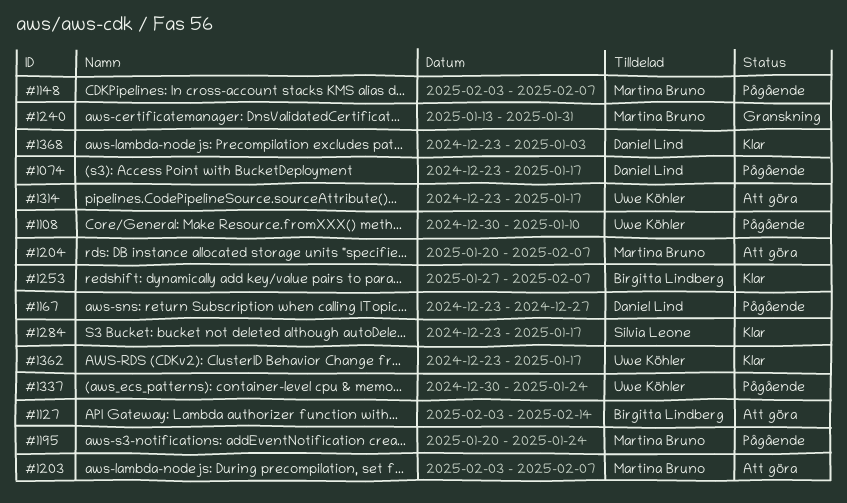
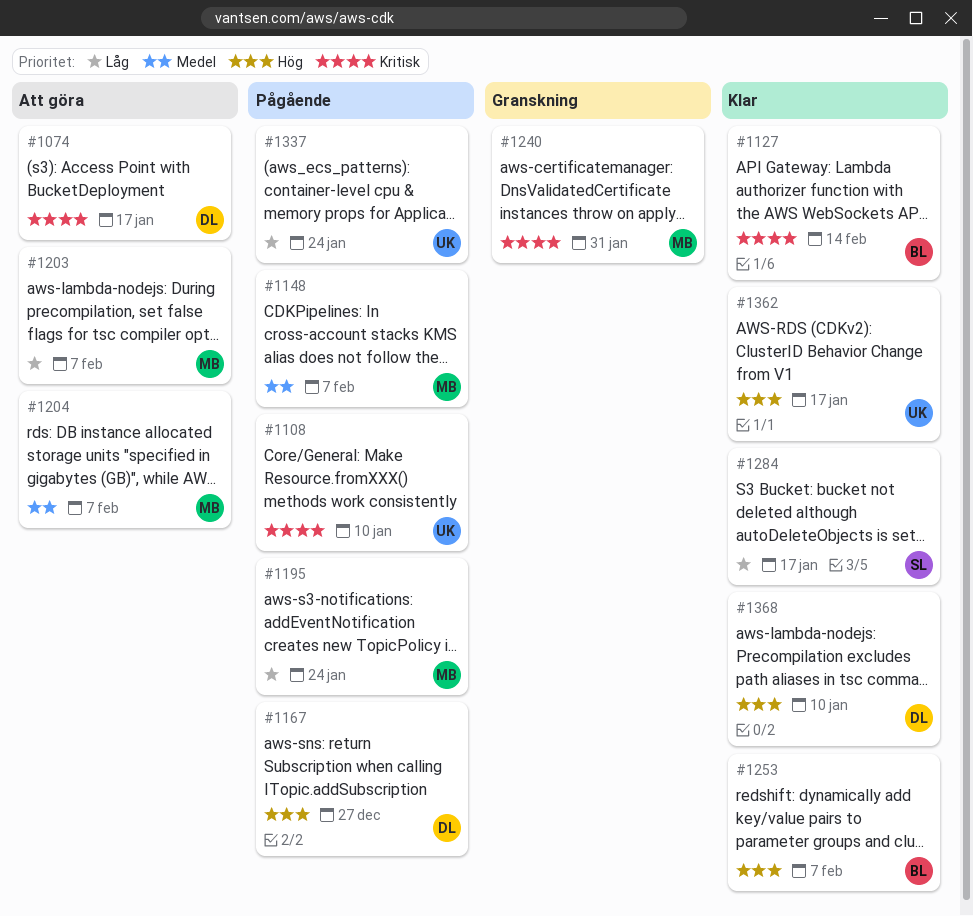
#1074, status: Pågående -> Att göra
#1127, status: Att göra -> Klar
#1314: present -> none
#1368, due: Jan 3 -> Jan 10

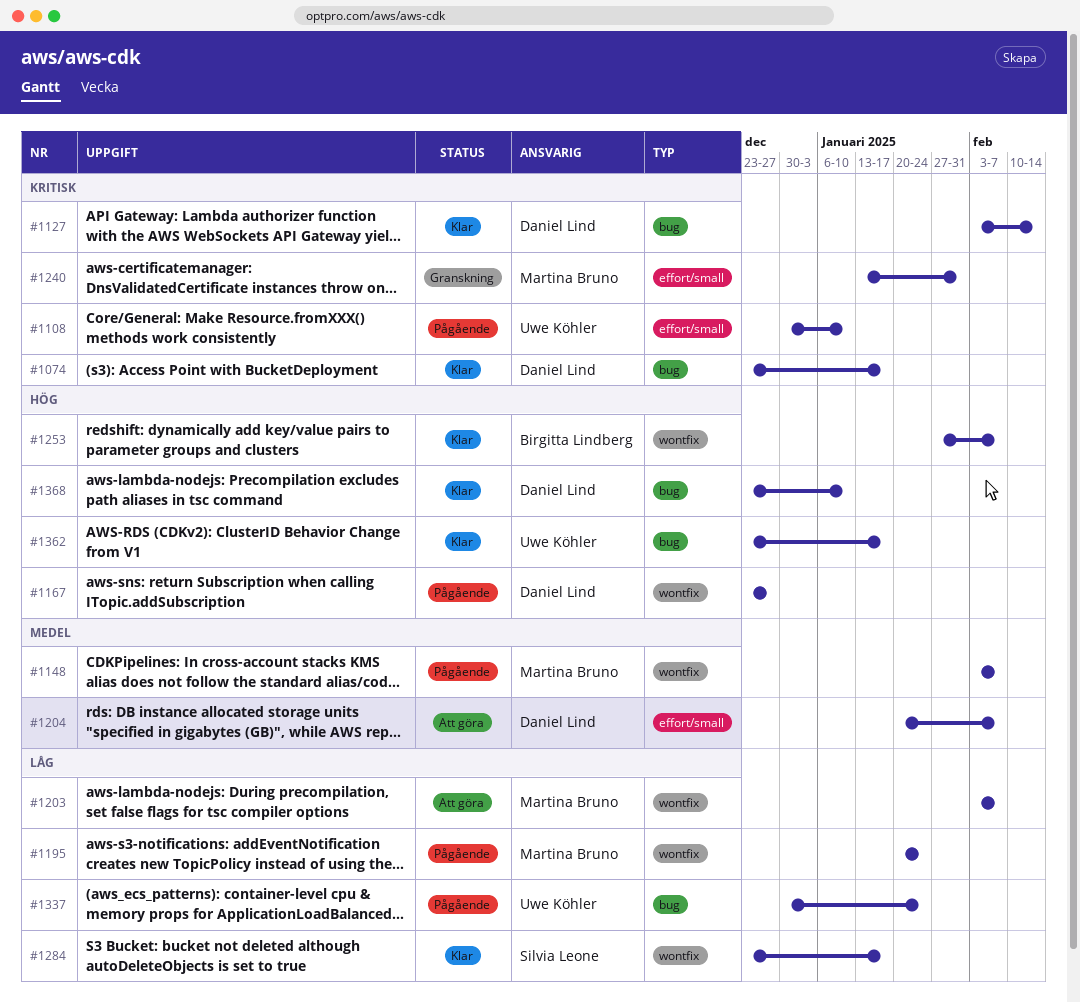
#1074, status: Att göra -> Klar
#1127, owner: Birgitta Lindberg -> Daniel Lind
#1204, owner: Martina Bruno -> Daniel Lind

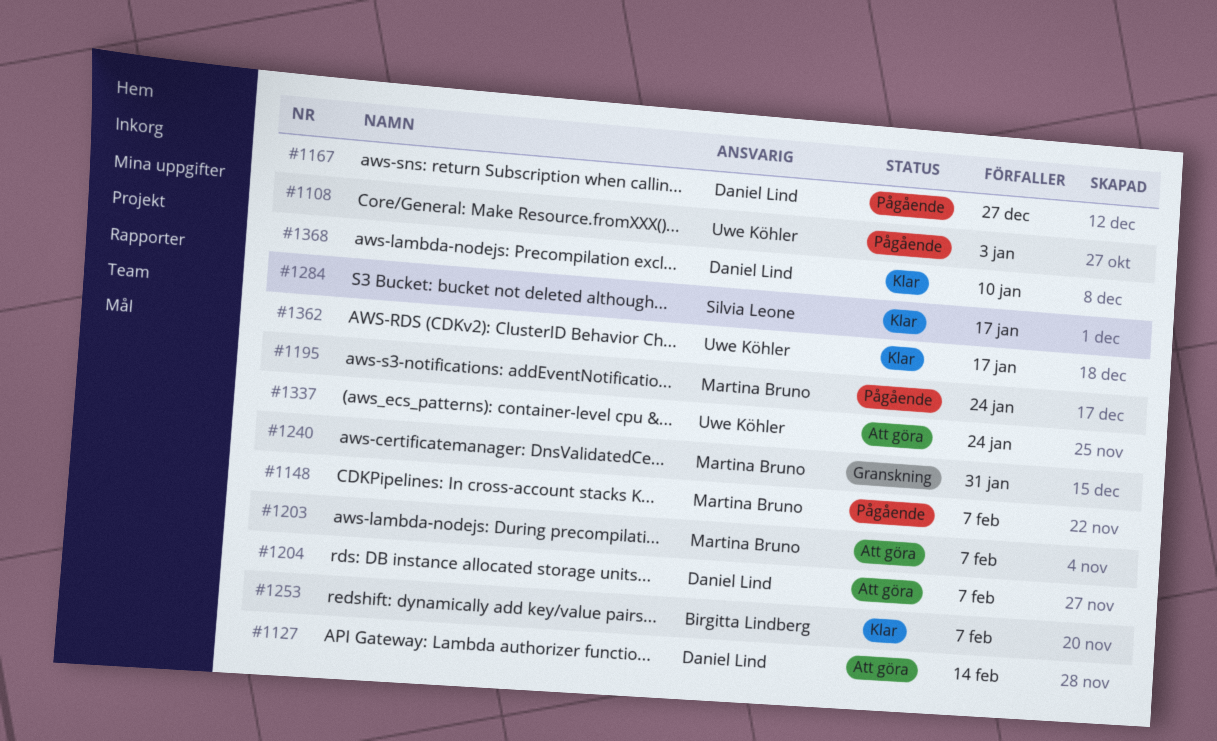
#1074: present -> none
#1108, due: Jan 10 -> Jan 3
#1127, status: Klar -> Att göra
#1337, status: Pågående -> Att göra

